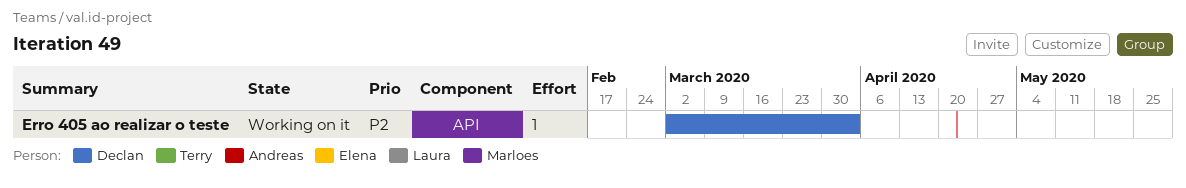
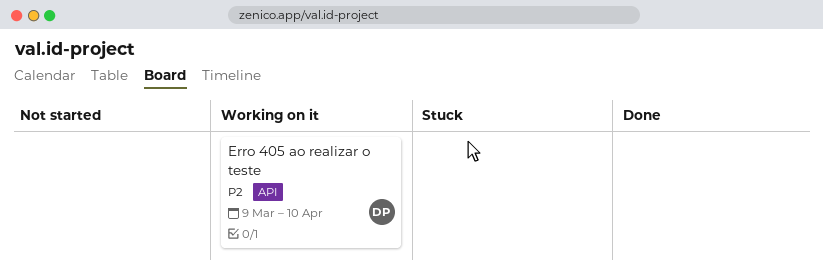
Erro 405 ao realizar o teste, start: Mar 2 -> Mar 9
Erro 405 ao realizar o teste, due: Apr 3 -> Apr 10

